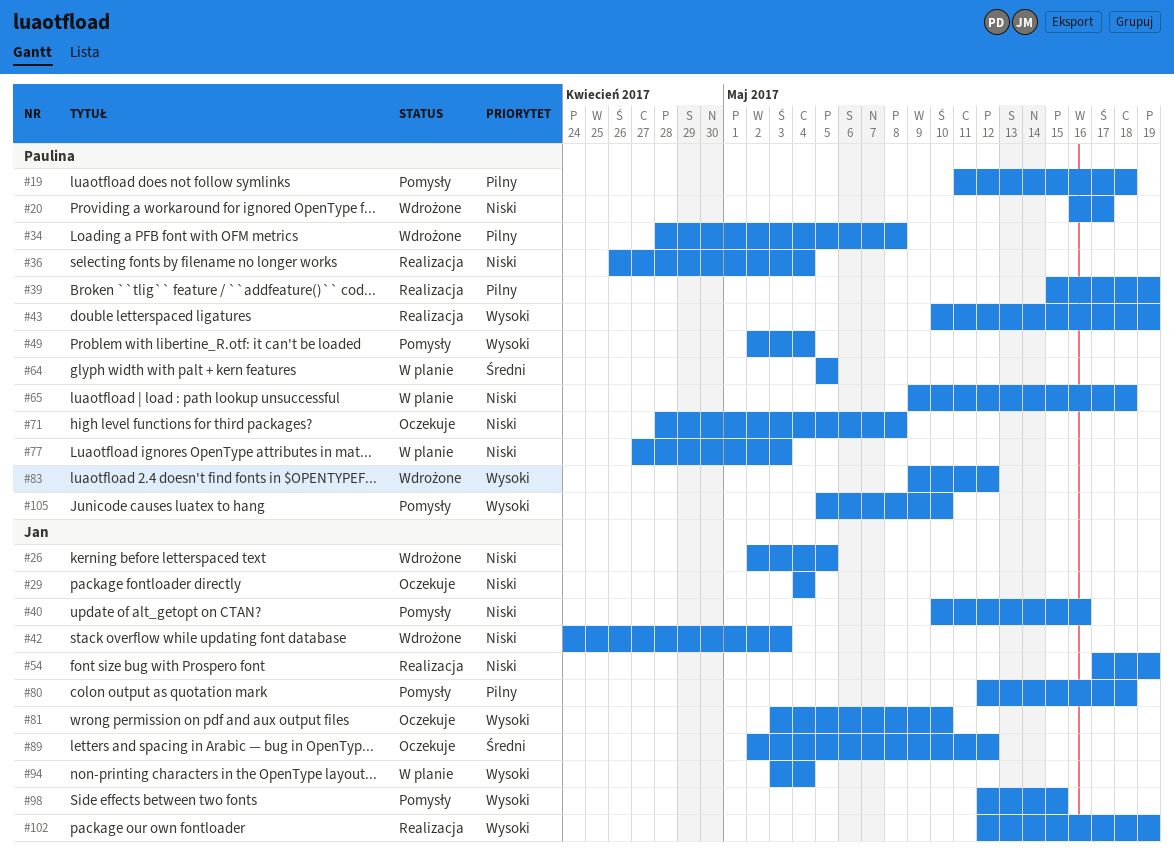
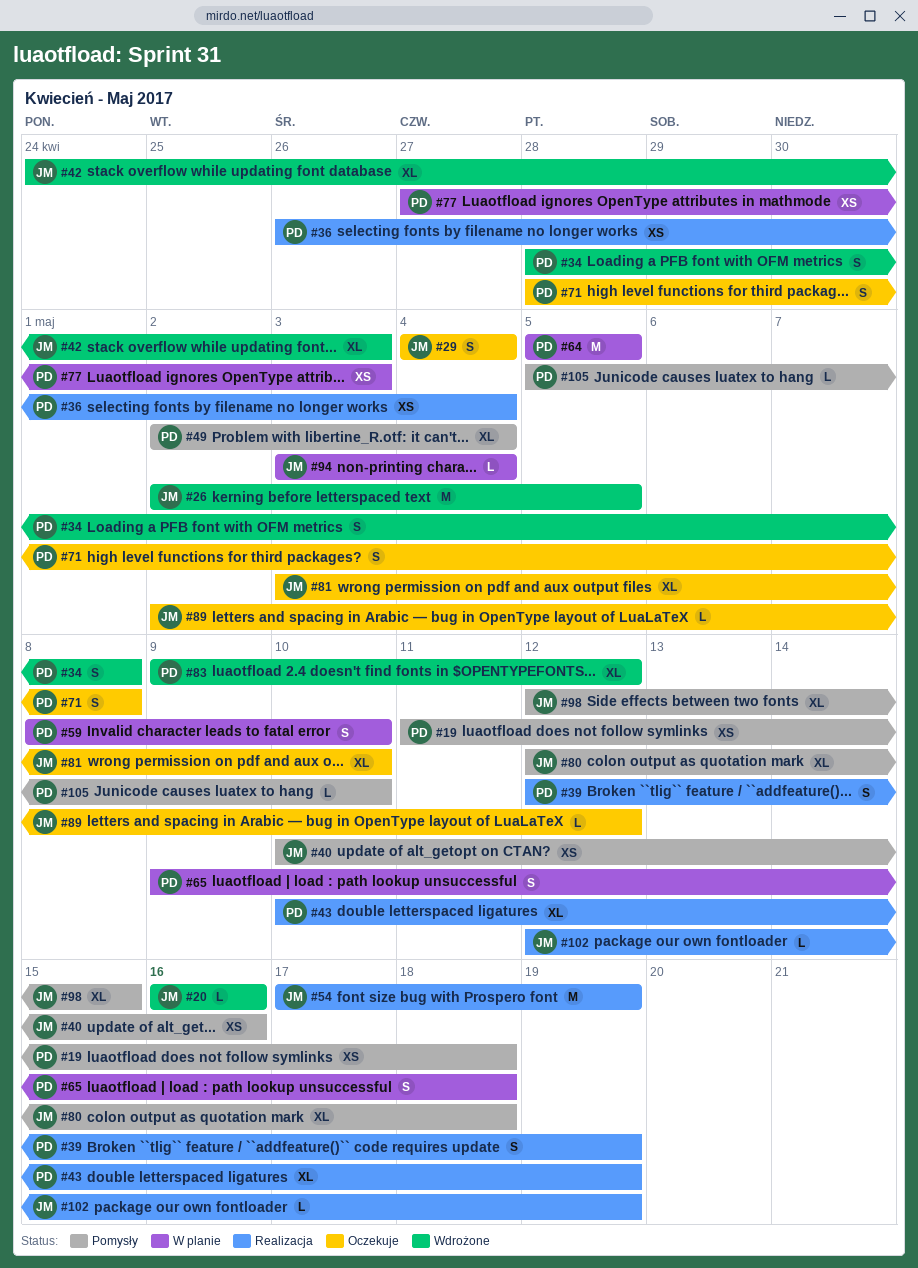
#20, owner: Paulina -> Jan
#20, due: May 17 -> May 16
#39, start: May 15 -> May 12
#59: none -> present

